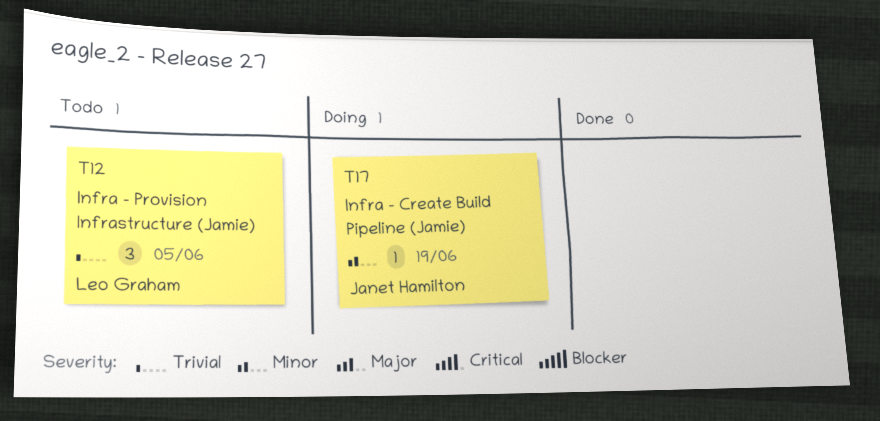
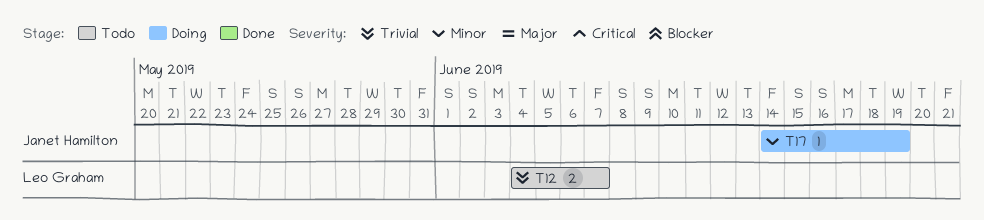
T12, estimate: 3 -> 2
T12, due: Jun 5 -> Jun 7

